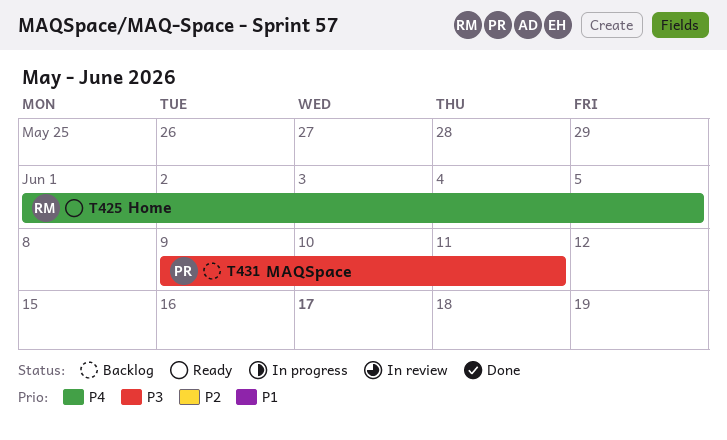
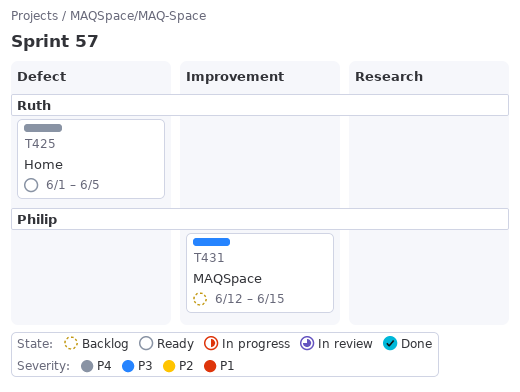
T431, start: Jun 9 -> Jun 12
T431, due: Jun 11 -> Jun 15

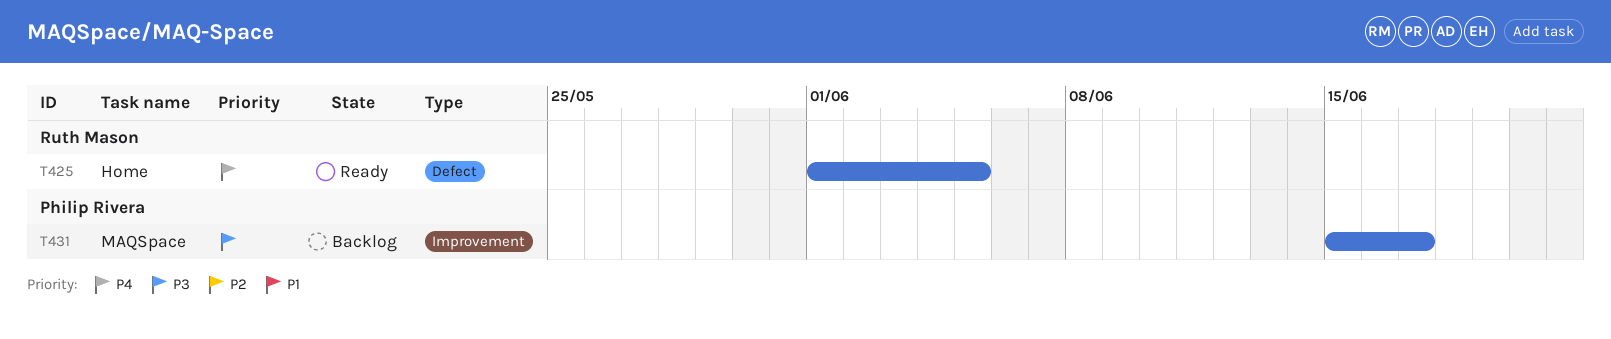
T431, start: Jun 12 -> Jun 15
T431, due: Jun 15 -> Jun 17

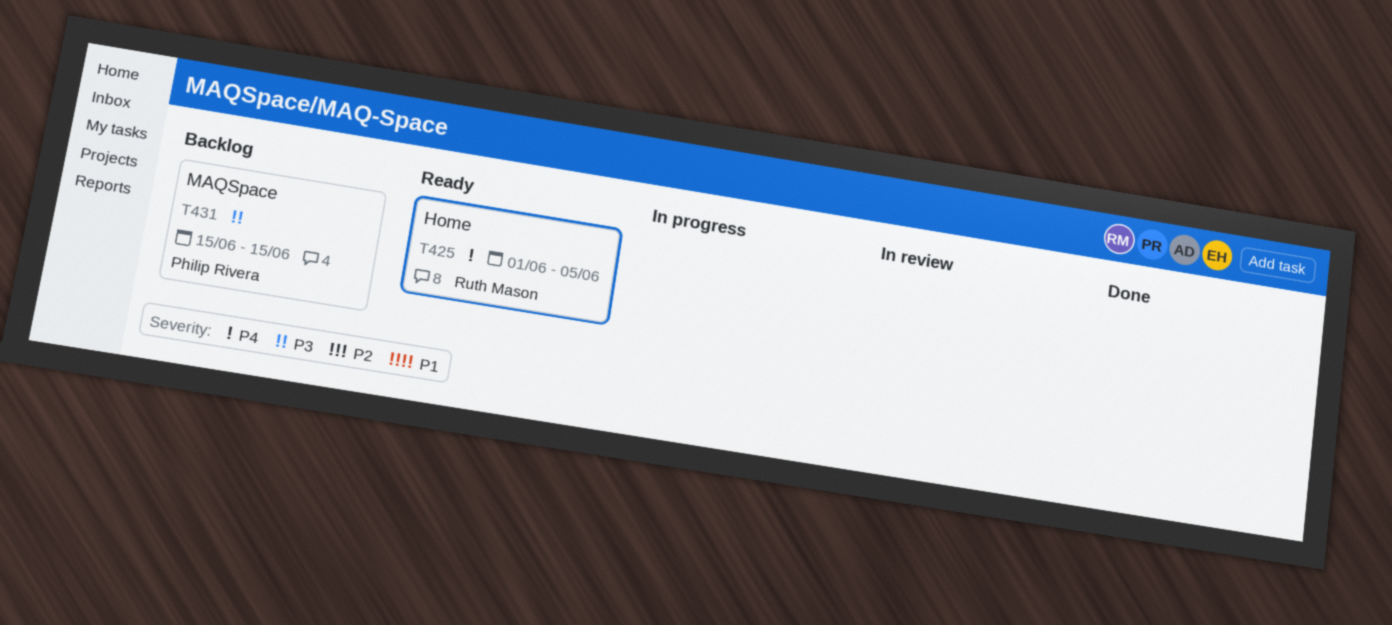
T431, due: Jun 17 -> Jun 15

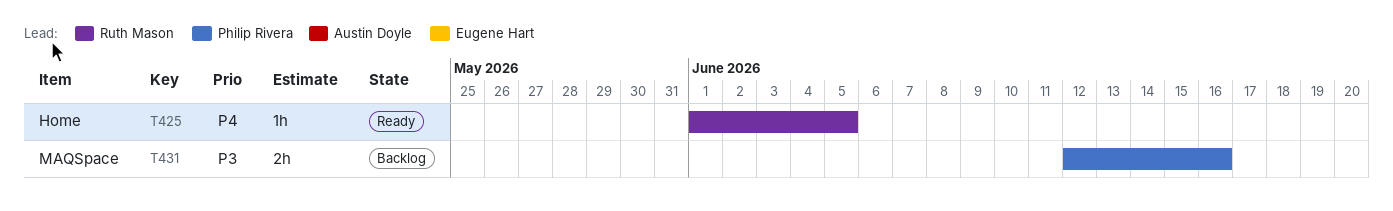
T431, start: Jun 15 -> Jun 12
T431, due: Jun 15 -> Jun 16

